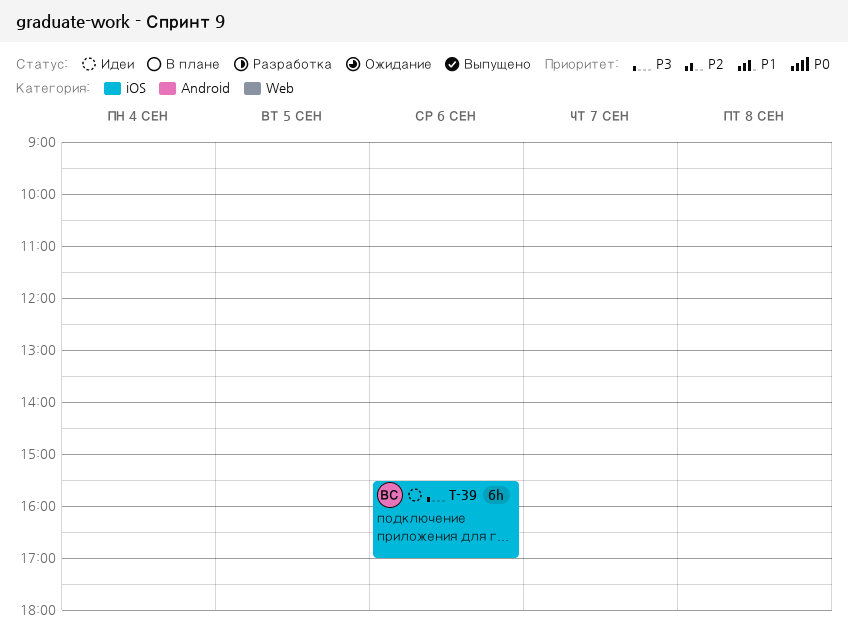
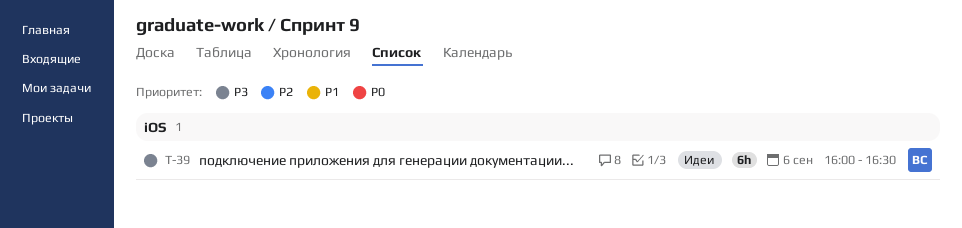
T-39, begins: 15:30 -> 16:00
T-39, ends: 17:00 -> 16:30

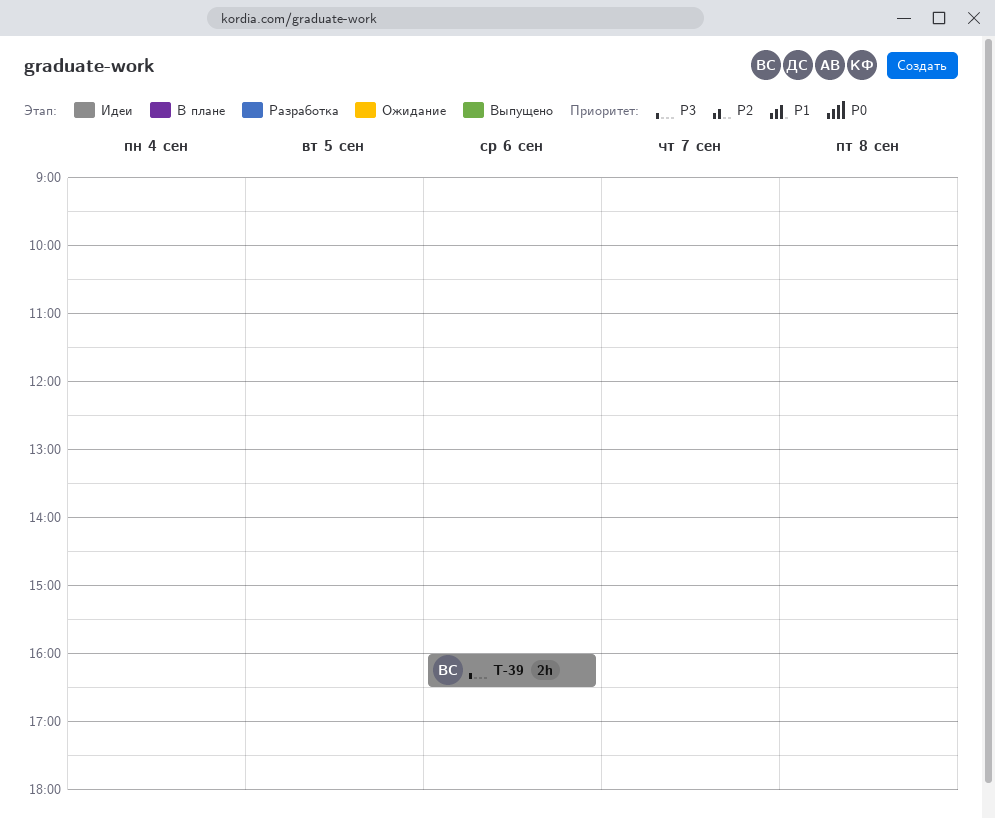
T-39, estimate: 6h -> 2h

